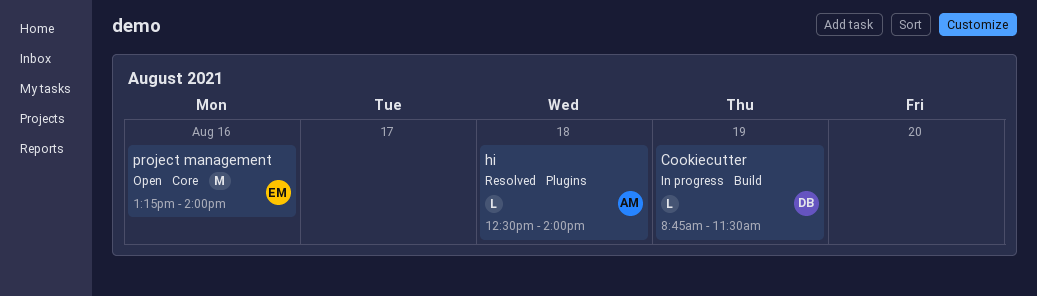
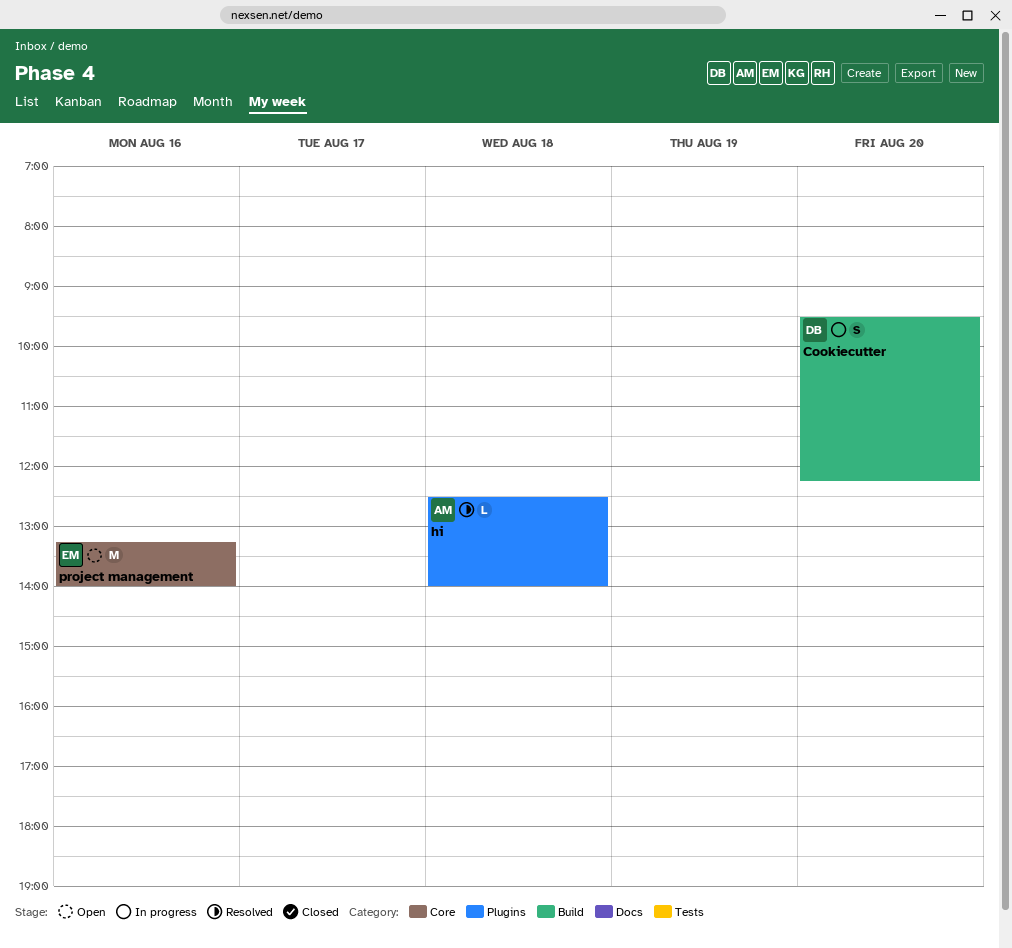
Cookiecutter, estimate: L -> S
Cookiecutter, day: Aug 19 -> Aug 20
Cookiecutter, begins: 08:45 -> 09:30
Cookiecutter, ends: 11:30 -> 12:15

